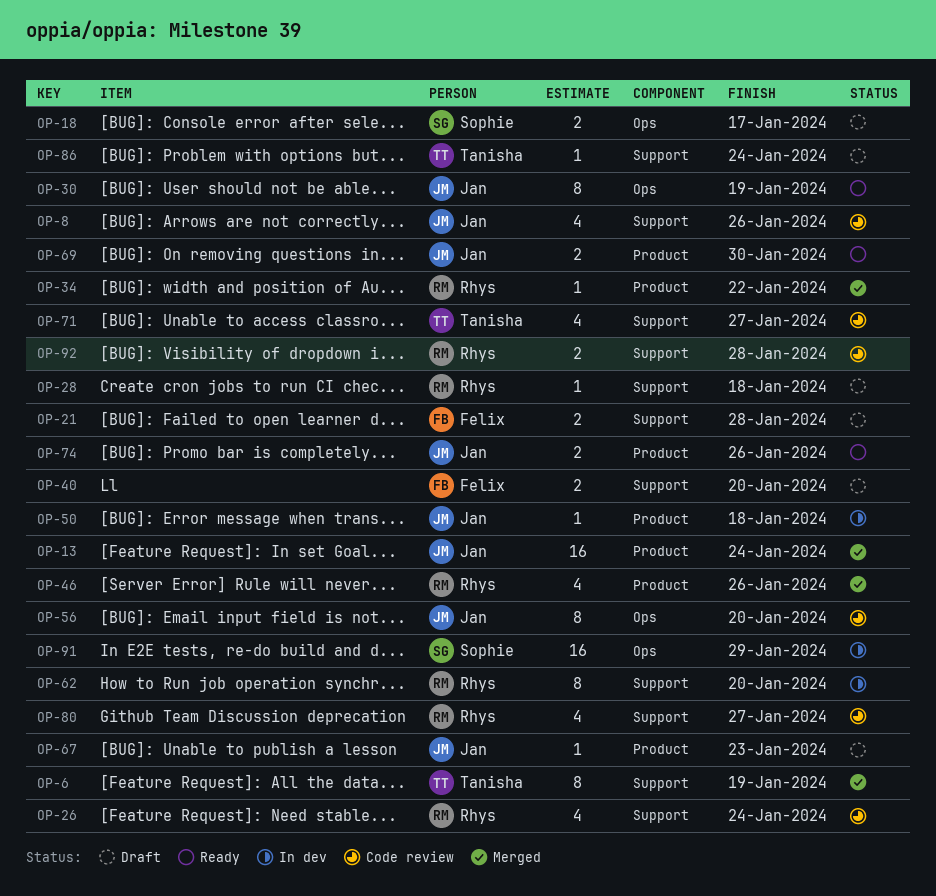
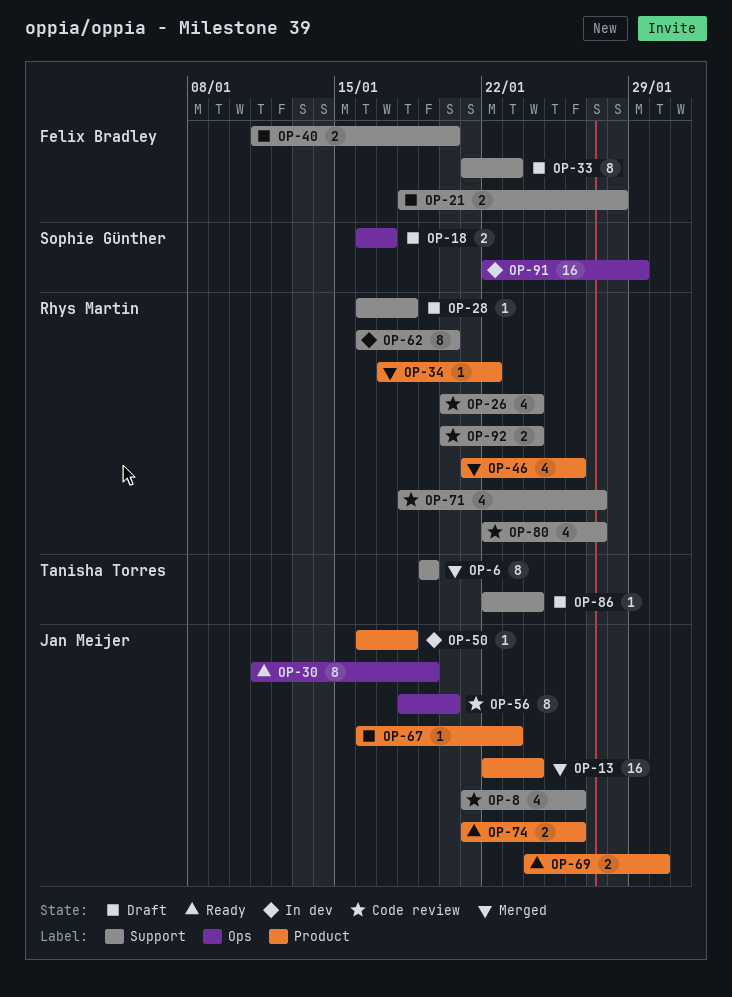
OP-33: none -> present
OP-71, owner: Tanisha Torres -> Rhys Martin
OP-92, due: Jan 28 -> Jan 24

